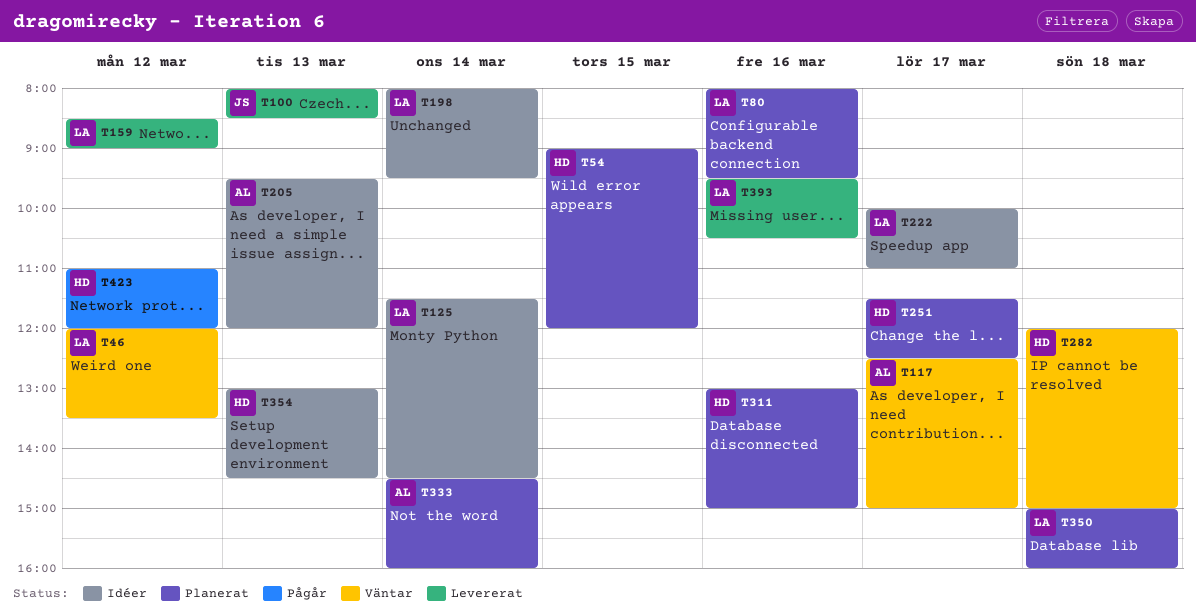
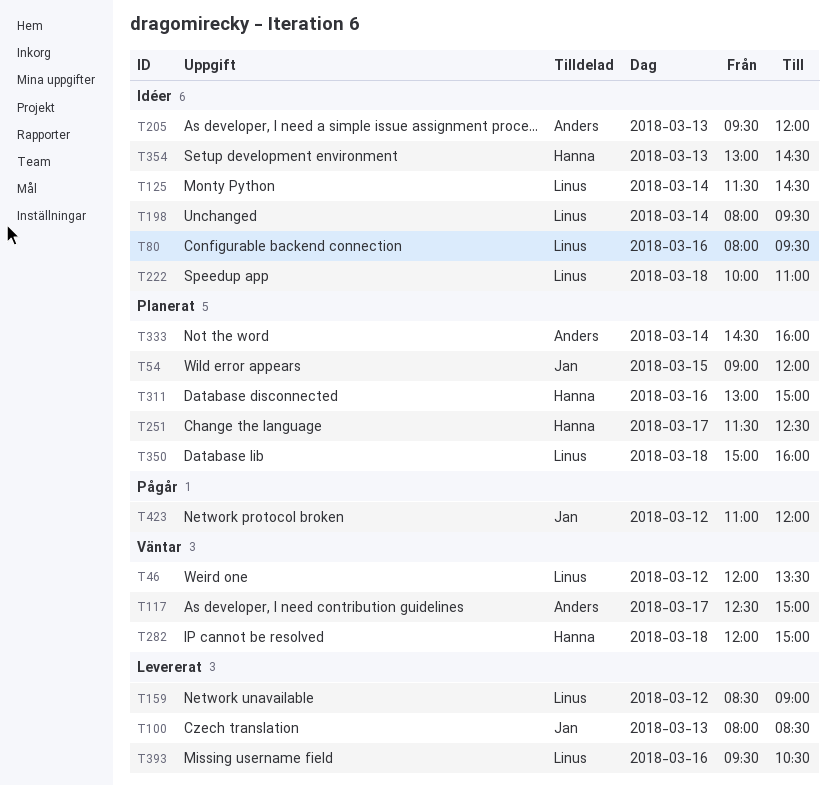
T54, owner: Hanna -> Jan
T80, status: Planerat -> Idéer
T222, day: Mar 17 -> Mar 18
T423, owner: Hanna -> Jan

